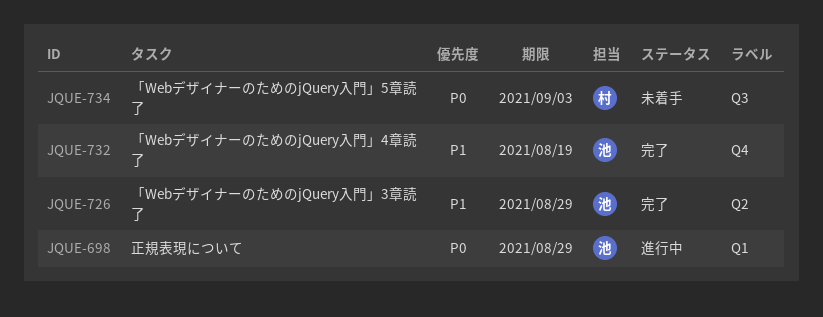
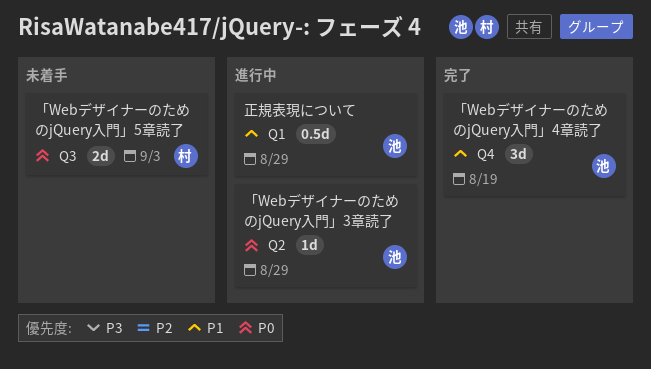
「WebデザイナーのためのjQuery入門」3章読了, status: 完了 -> 進行中
「WebデザイナーのためのjQuery入門」3章読了, priority: P1 -> P0
正規表現について, priority: P0 -> P1

